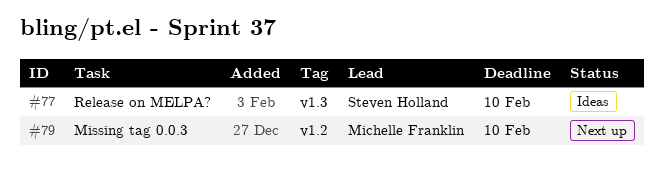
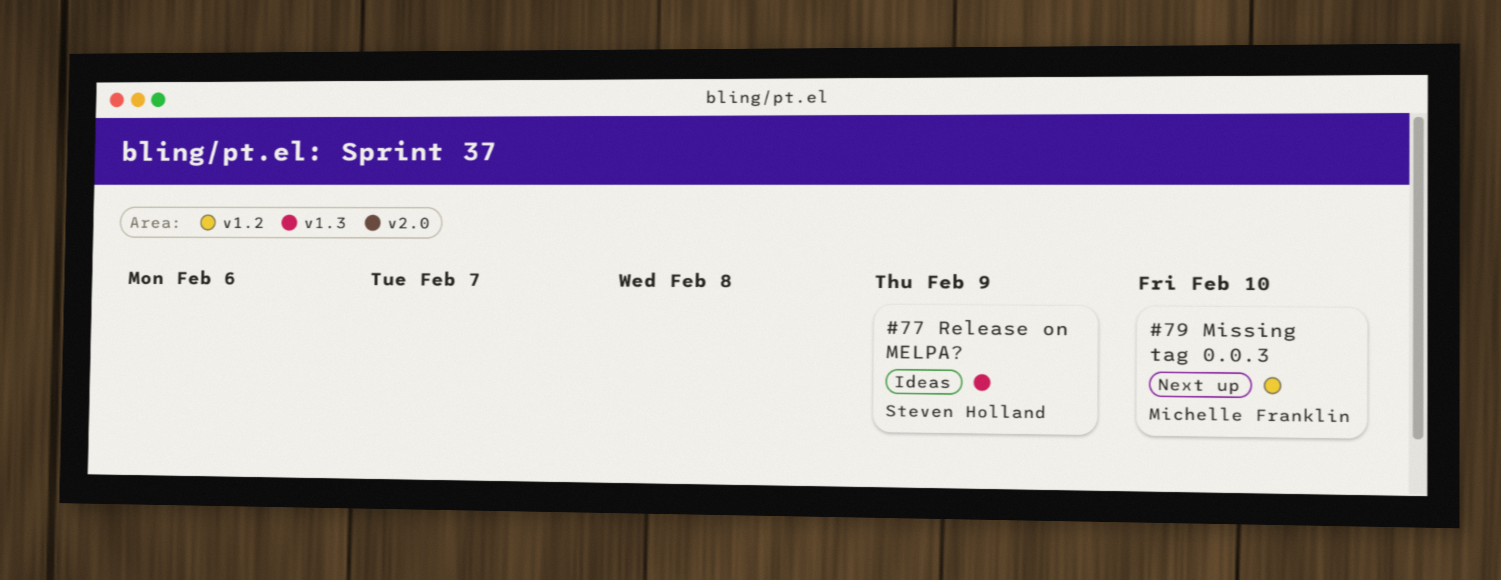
#77, due: Feb 10 -> Feb 9

